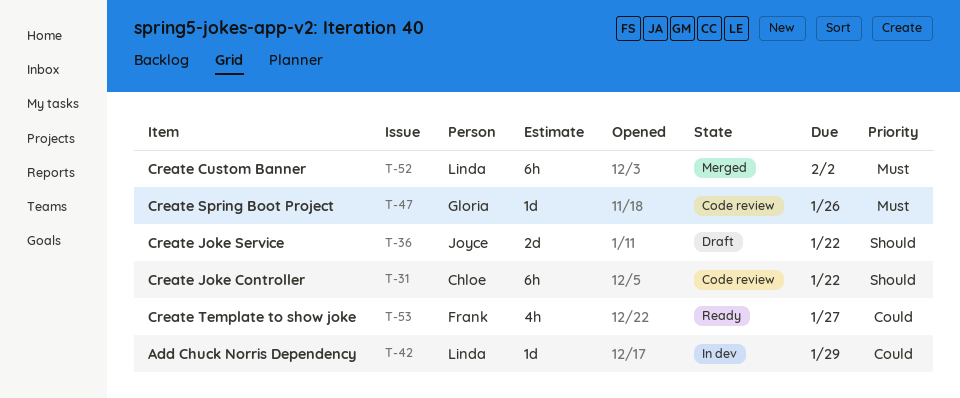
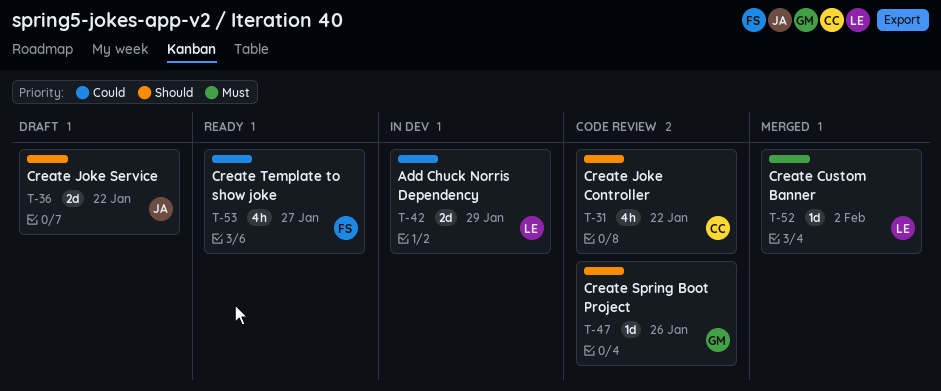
T-31, estimate: 6h -> 4h
T-42, estimate: 1d -> 2d
T-47, priority: Must -> Should
T-52, estimate: 6h -> 1d

